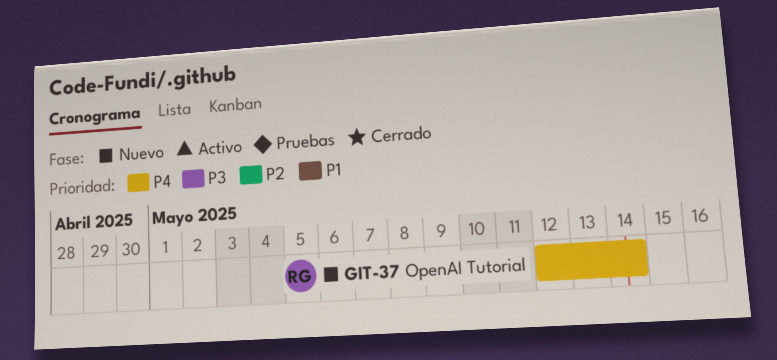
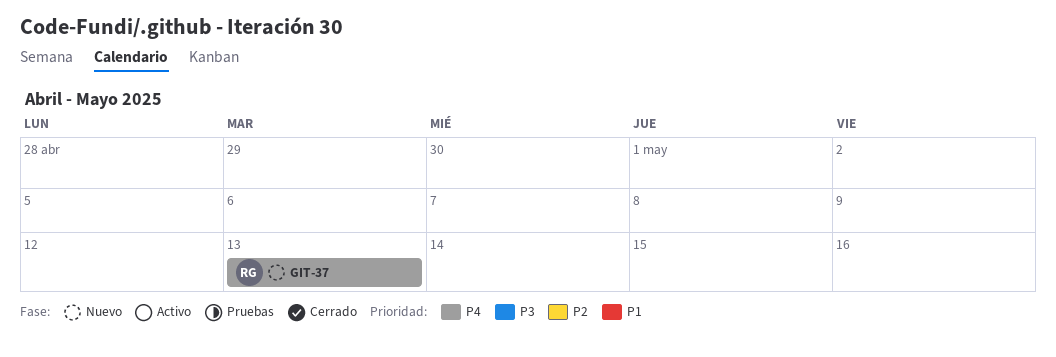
GIT-37, start: May 12 -> May 13
GIT-37, due: May 14 -> May 13

